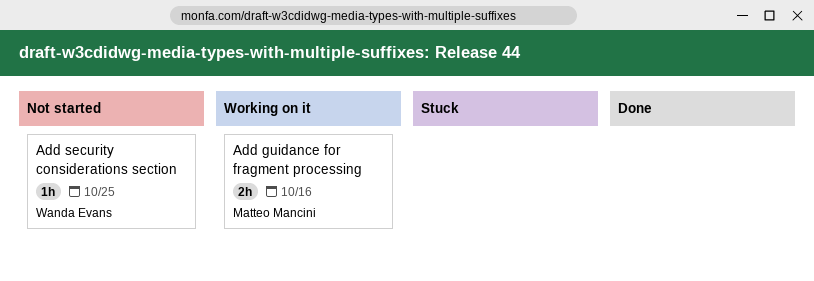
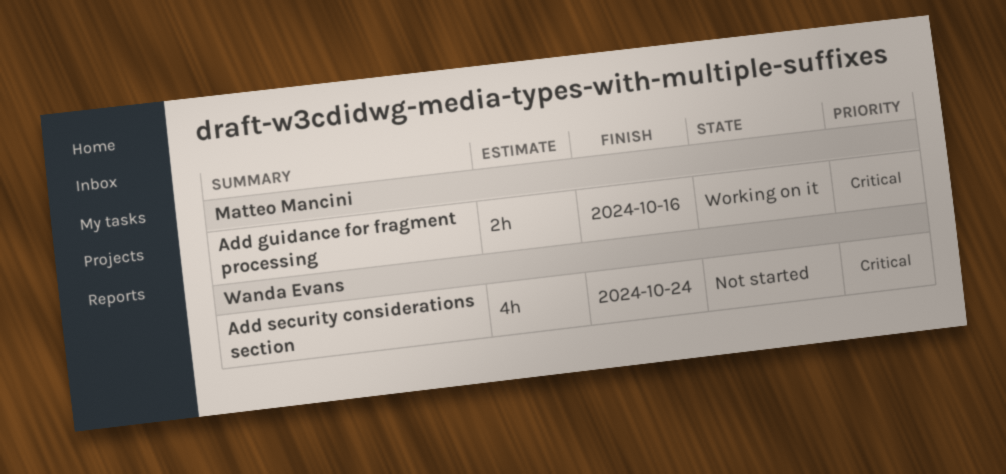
Add security considerations section, estimate: 1h -> 4h
Add security considerations section, due: Oct 25 -> Oct 24

